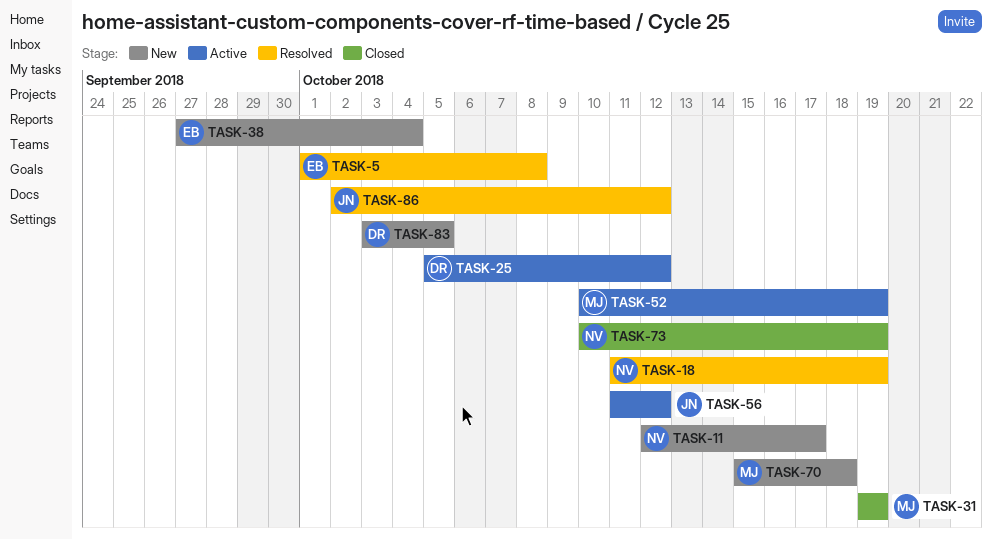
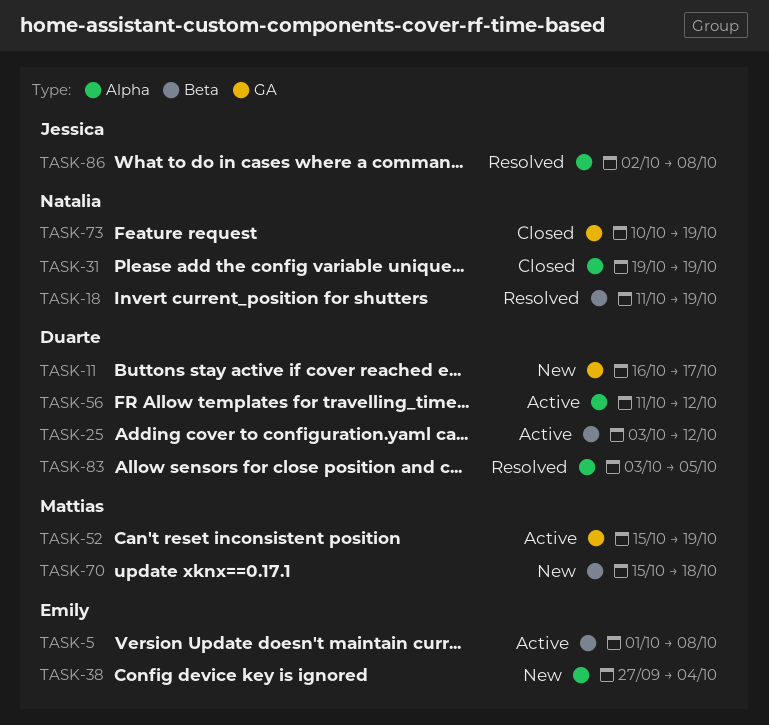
TASK-5, status: Resolved -> Active
TASK-11, owner: Natalia -> Duarte
TASK-11, start: Oct 12 -> Oct 16
TASK-25, start: Oct 5 -> Oct 3
TASK-31, owner: Mattias -> Natalia
TASK-52, start: Oct 10 -> Oct 15
TASK-56, owner: Jessica -> Duarte
TASK-83, status: New -> Resolved
TASK-86, due: Oct 12 -> Oct 8

